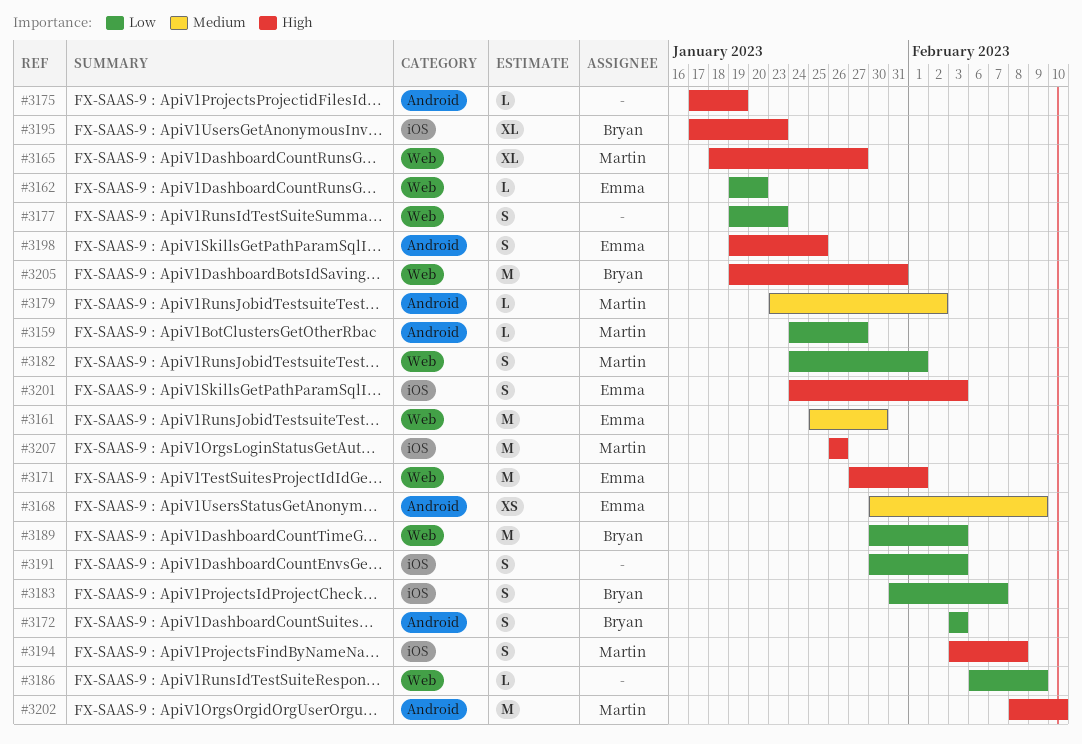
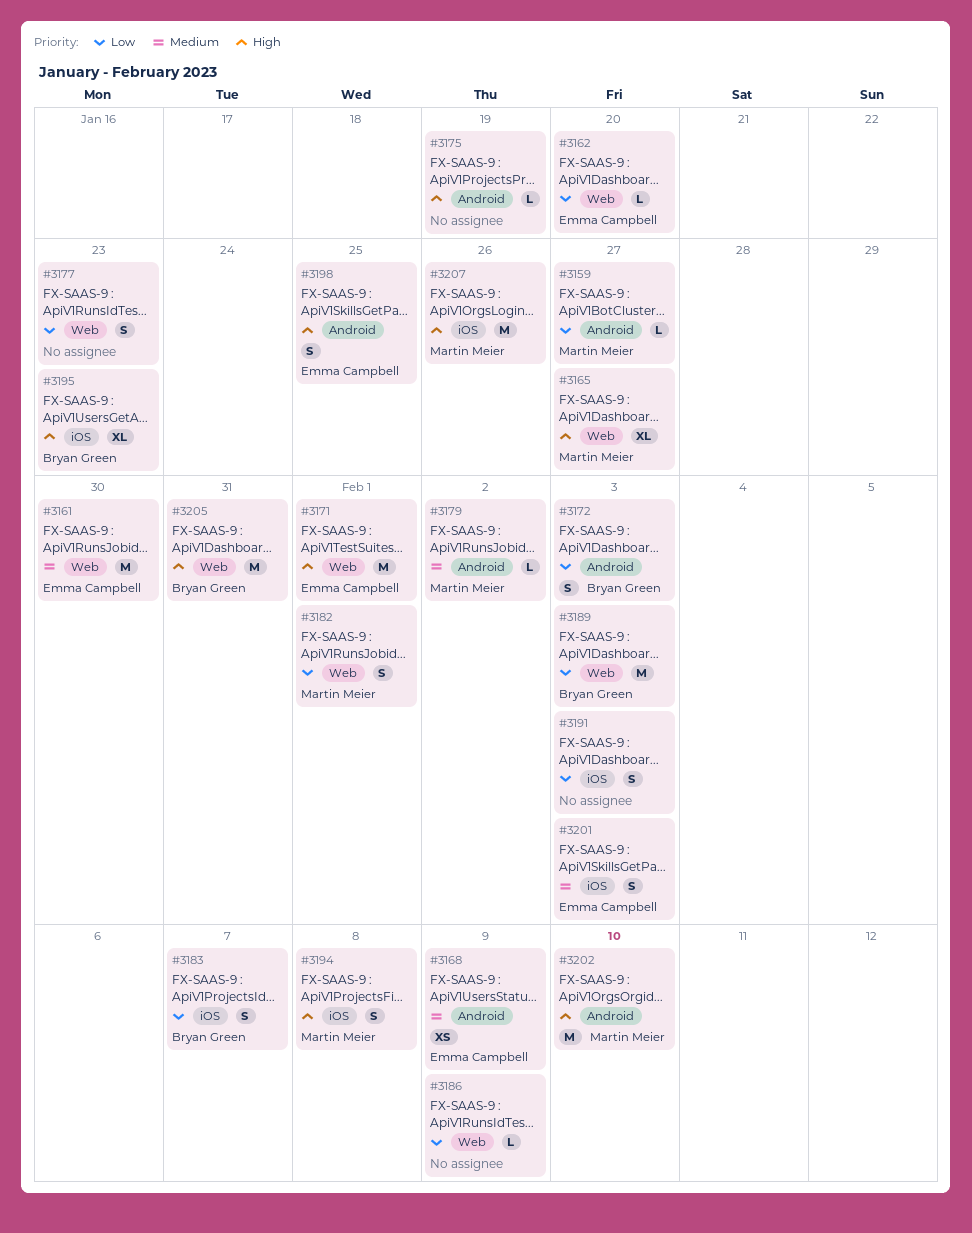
#3201, priority: High -> Medium

